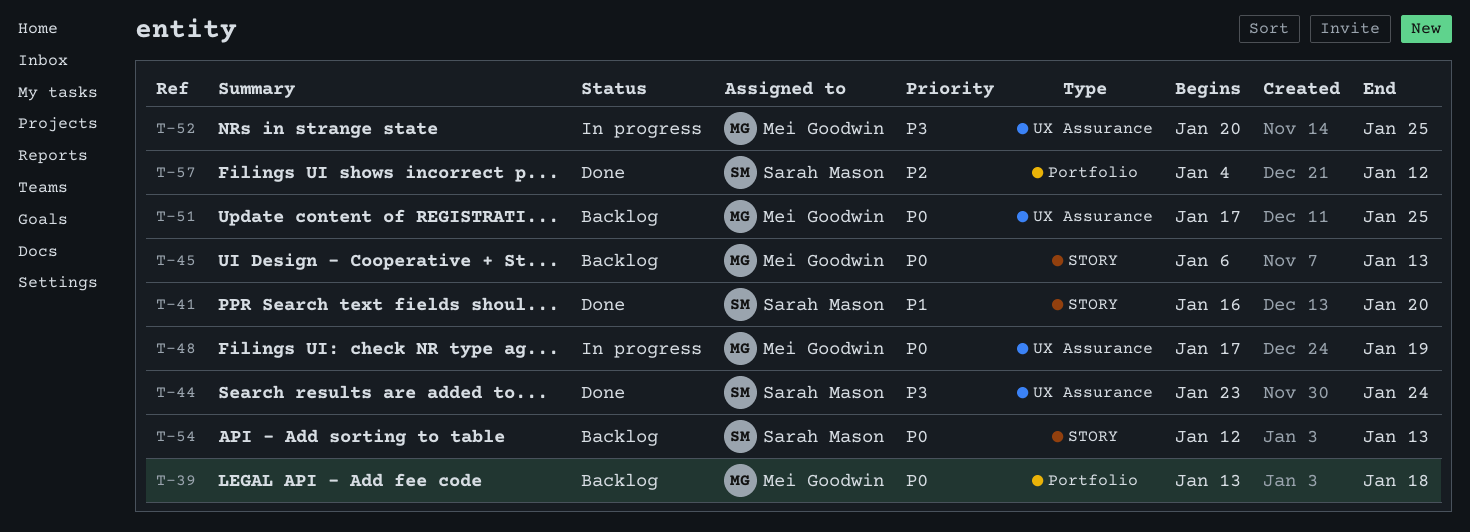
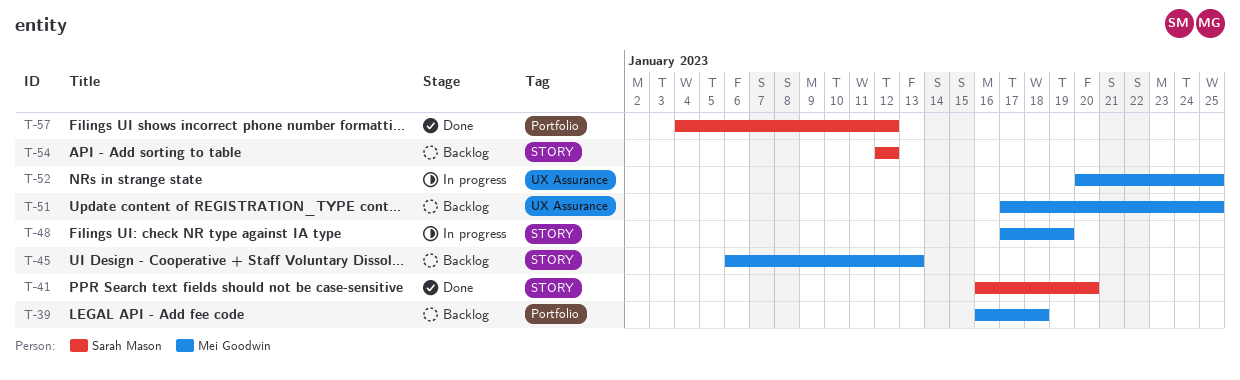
T-39, start: Jan 13 -> Jan 16
T-44: present -> none
T-48, label: UX Assurance -> STORY
T-54, due: Jan 13 -> Jan 12

